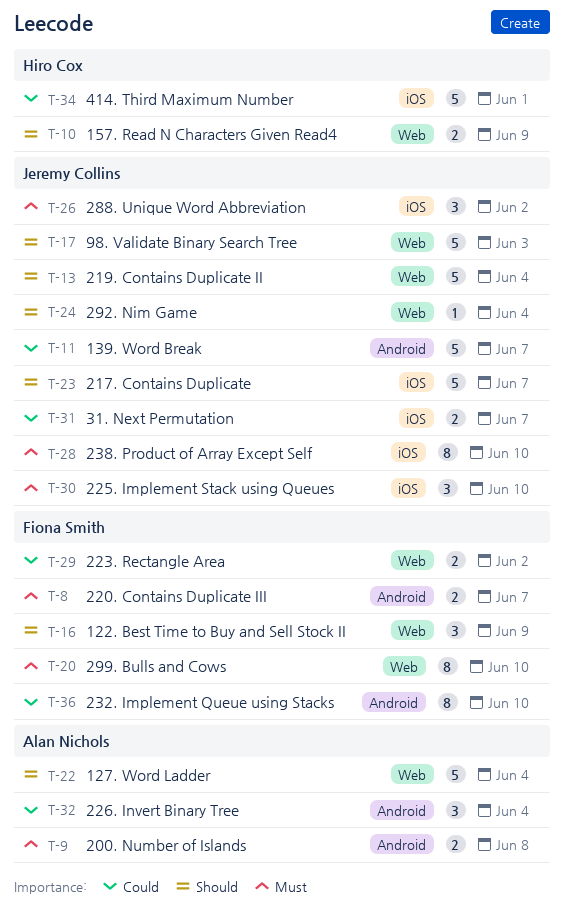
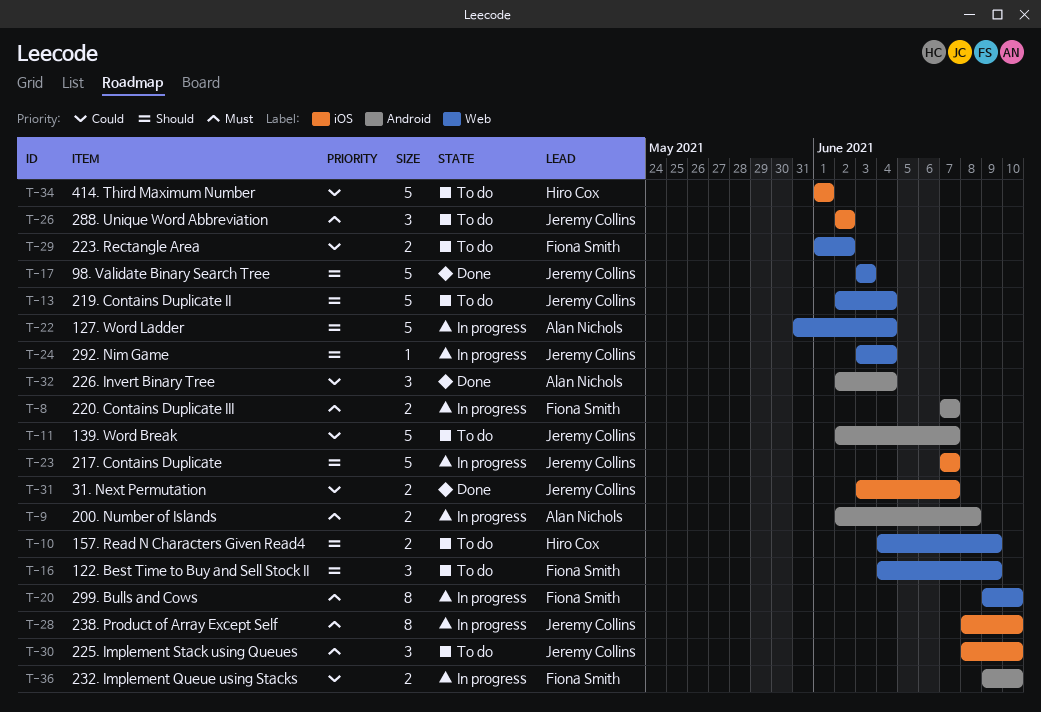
T-36, estimate: 8 -> 2

